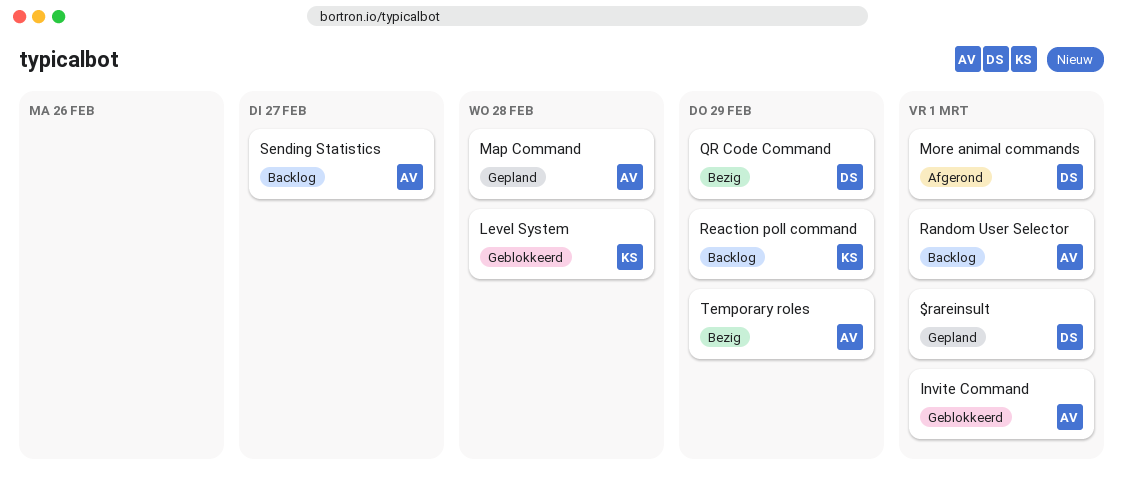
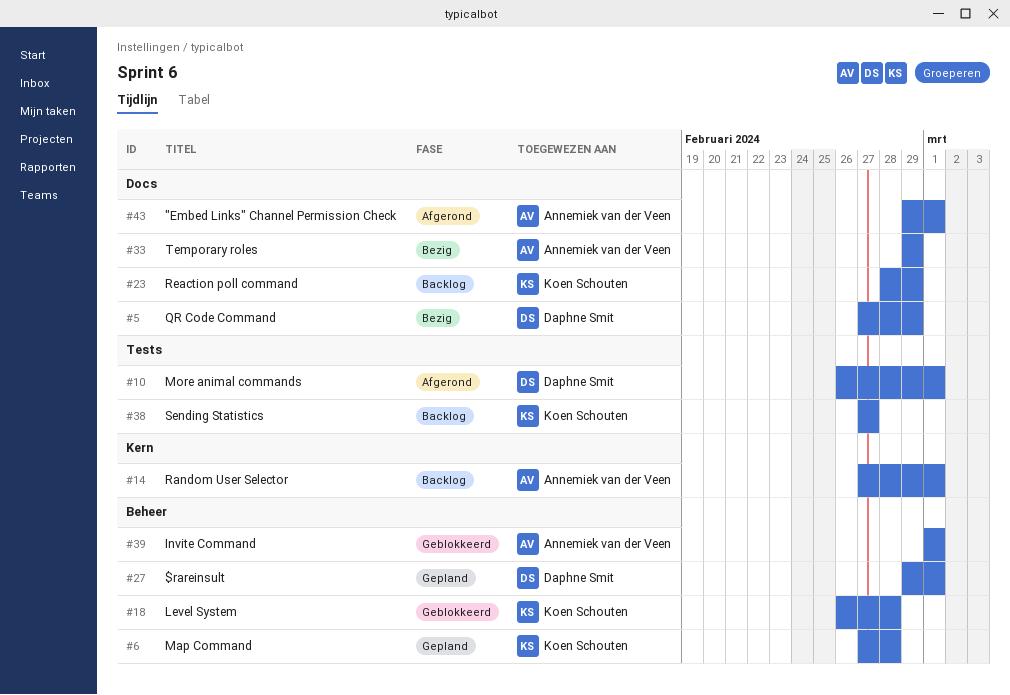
"Embed Links" Channel Permission Check: none -> present
Map Command, owner: Annemiek van der Veen -> Koen Schouten
Sending Statistics, owner: Annemiek van der Veen -> Koen Schouten

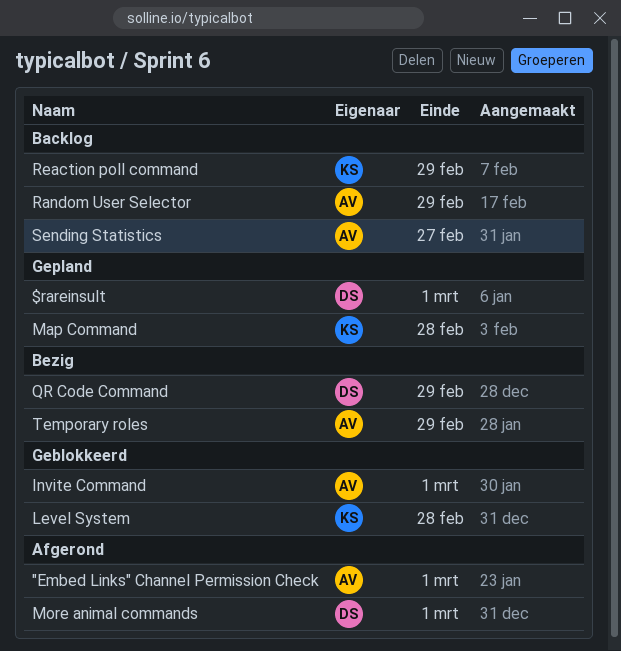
Random User Selector, due: Mar 1 -> Feb 29
Sending Statistics, owner: Koen Schouten -> Annemiek van der Veen

